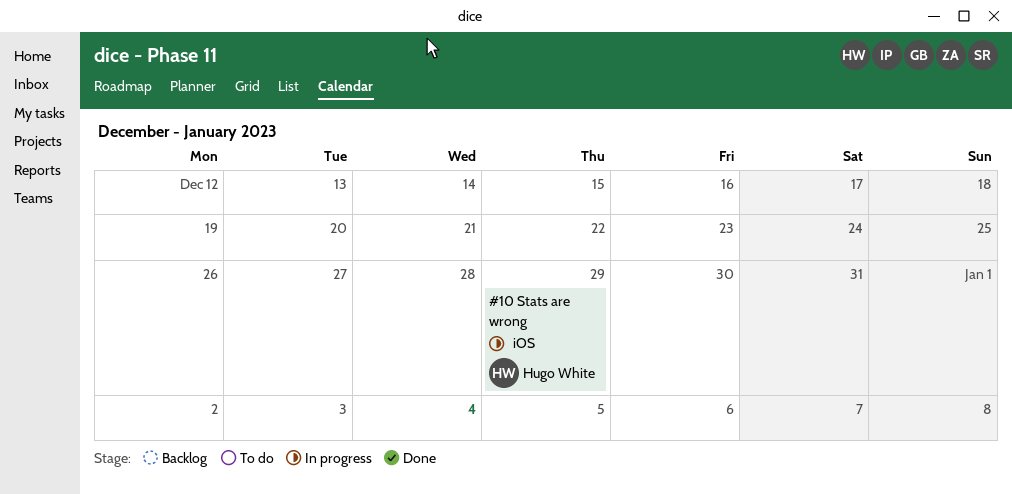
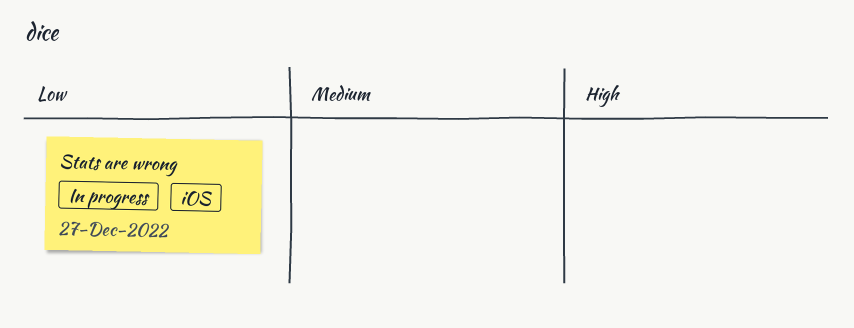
Stats are wrong, due: Dec 29 -> Dec 27

